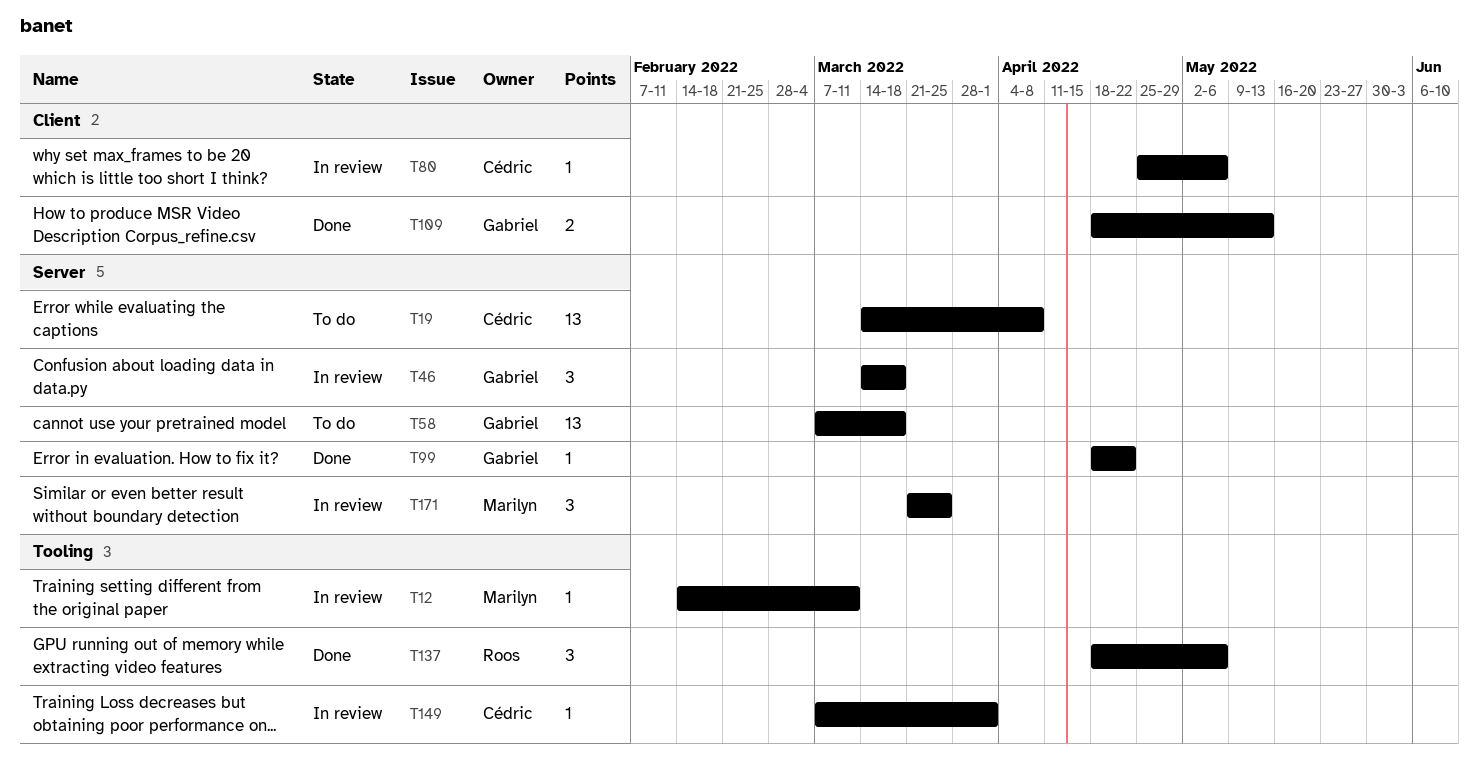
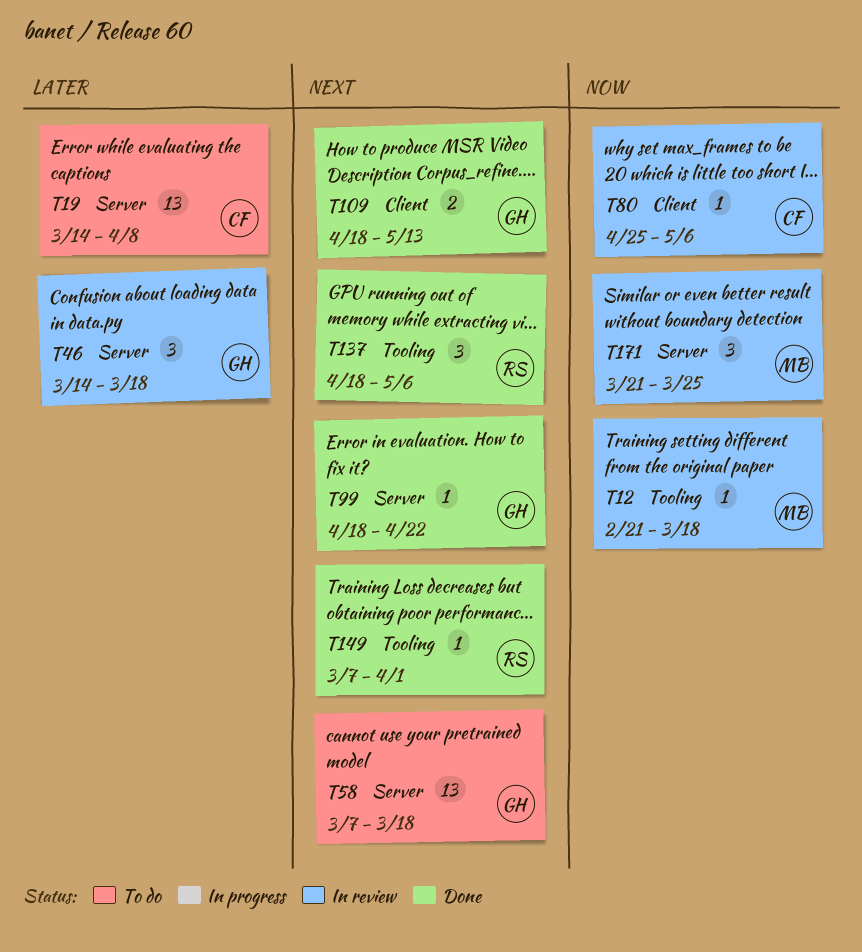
T12, start: Feb 14 -> Feb 21
T12, due: Mar 11 -> Mar 18
T149, status: In review -> Done
T149, owner: Cédric -> Roos

